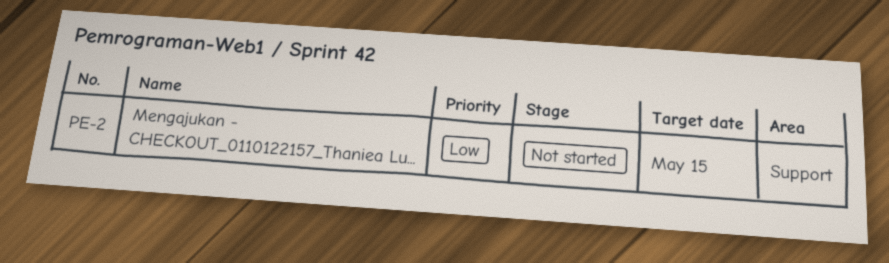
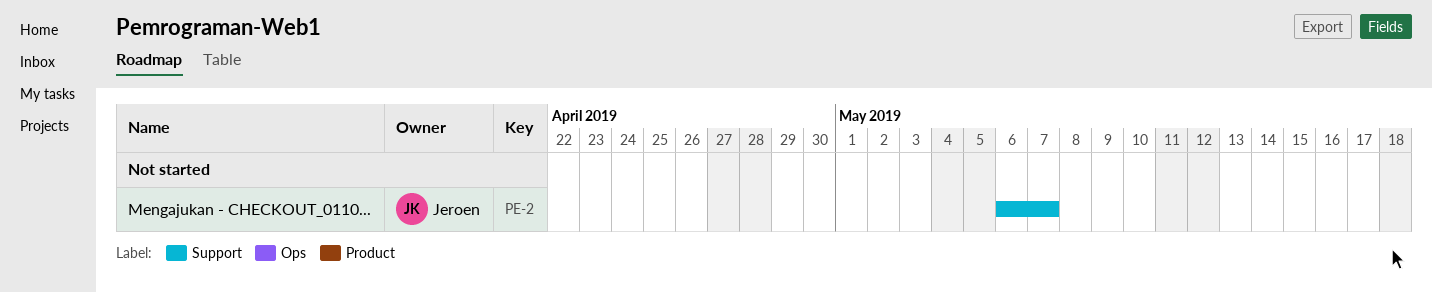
PE-2, due: May 15 -> May 7

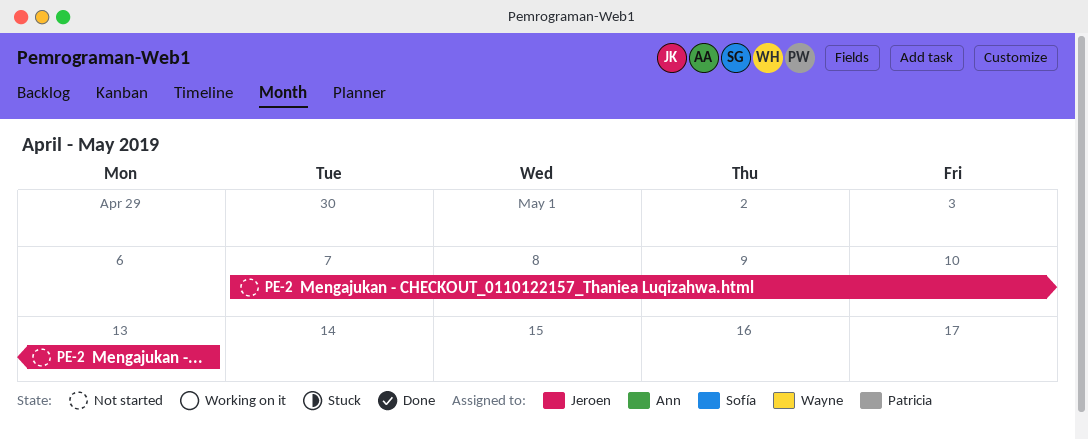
PE-2, start: May 6 -> May 7
PE-2, due: May 7 -> May 13

